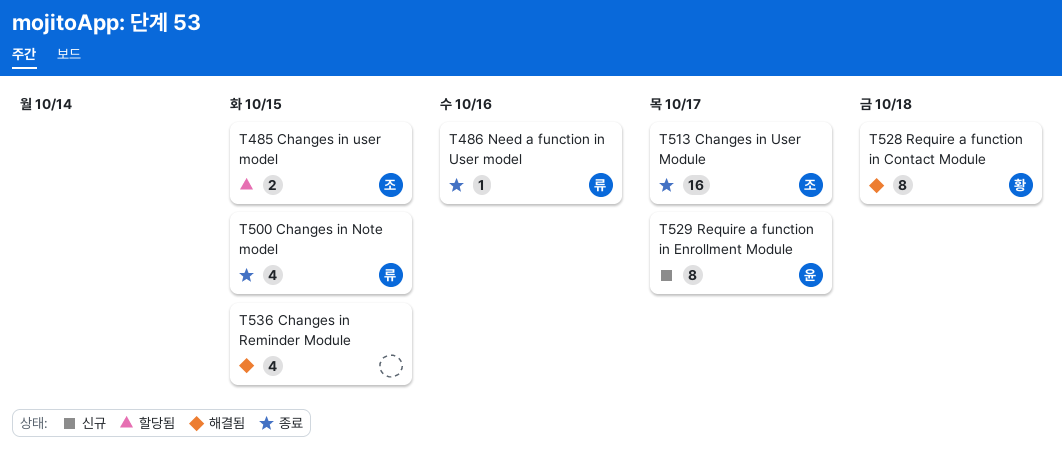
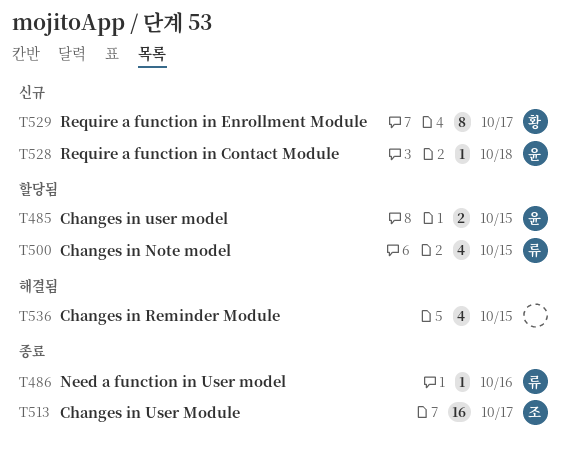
T485, owner: 조 -> 윤
T500, status: 종료 -> 할당됨
T528, status: 해결됨 -> 신규
T528, owner: 황 -> 윤
T528, estimate: 8 -> 1
T529, owner: 윤 -> 황

